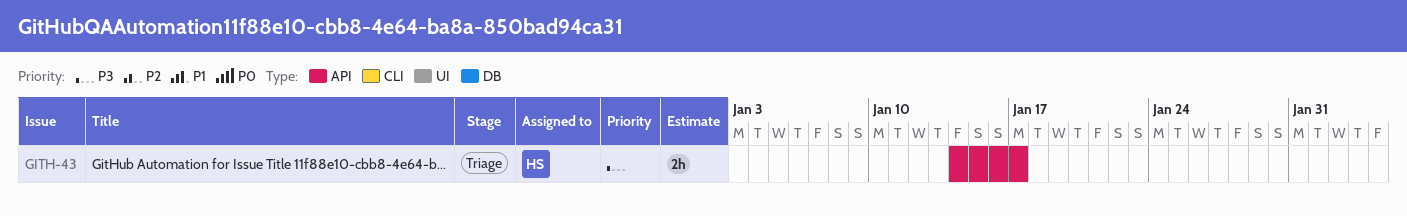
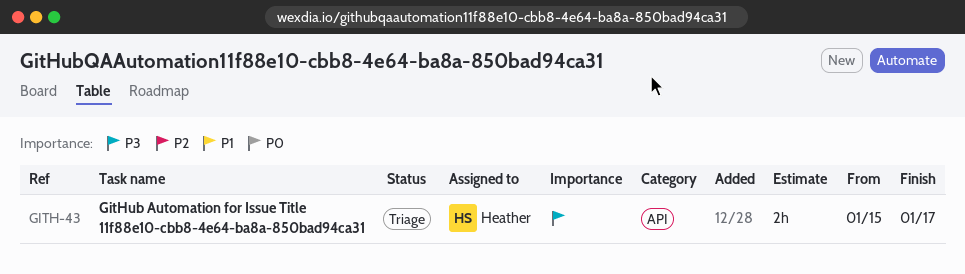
GITH-43, start: Jan 14 -> Jan 15

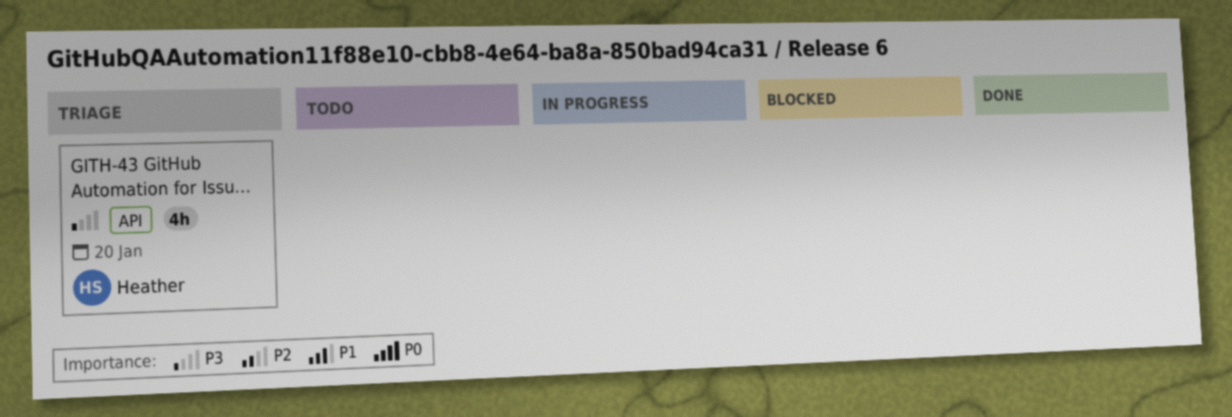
GITH-43, estimate: 2h -> 4h
GITH-43, due: Jan 17 -> Jan 20

